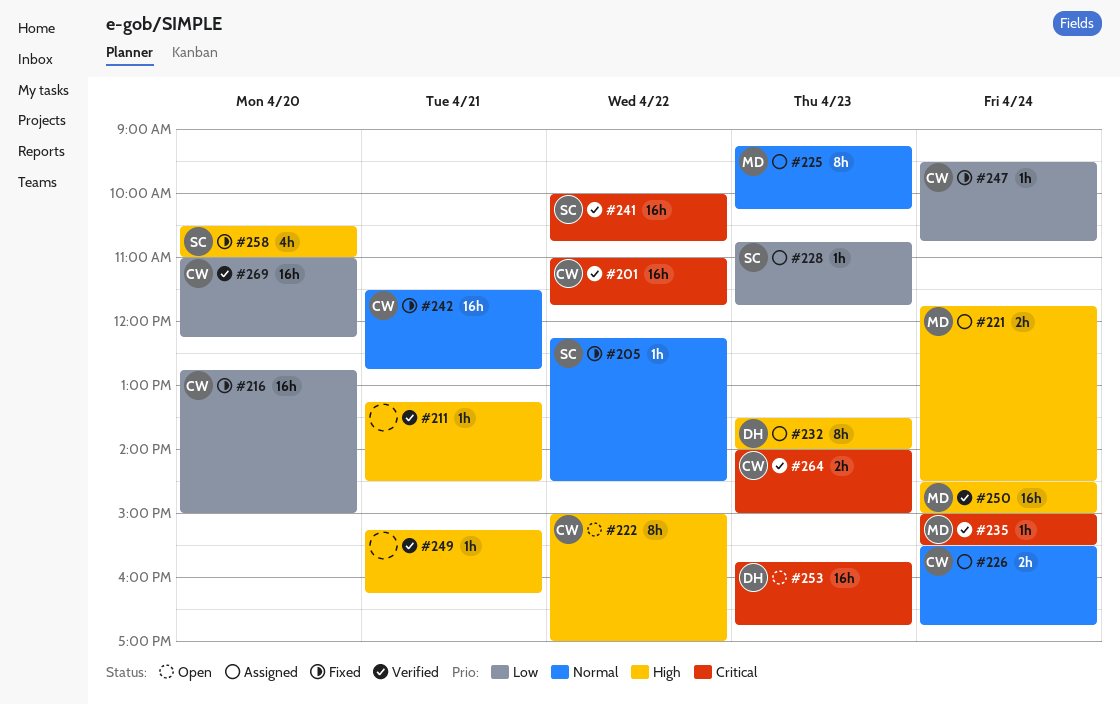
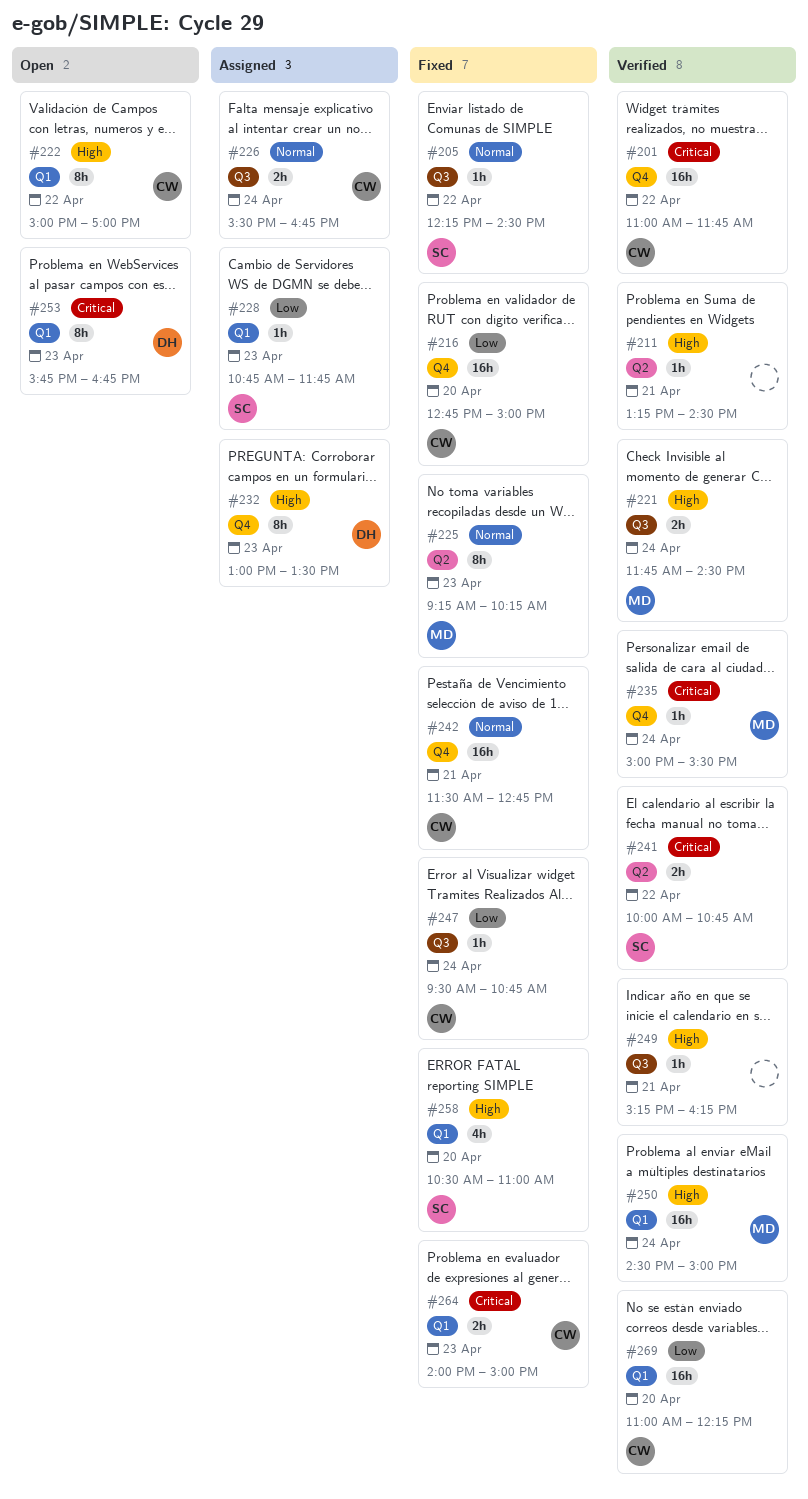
#221, status: Assigned -> Verified
#225, status: Assigned -> Fixed
#232, begins: 13:30 -> 13:00
#232, ends: 14:00 -> 13:30
#241, estimate: 16h -> 2h
#253, estimate: 16h -> 8h
#264, status: Verified -> Fixed

